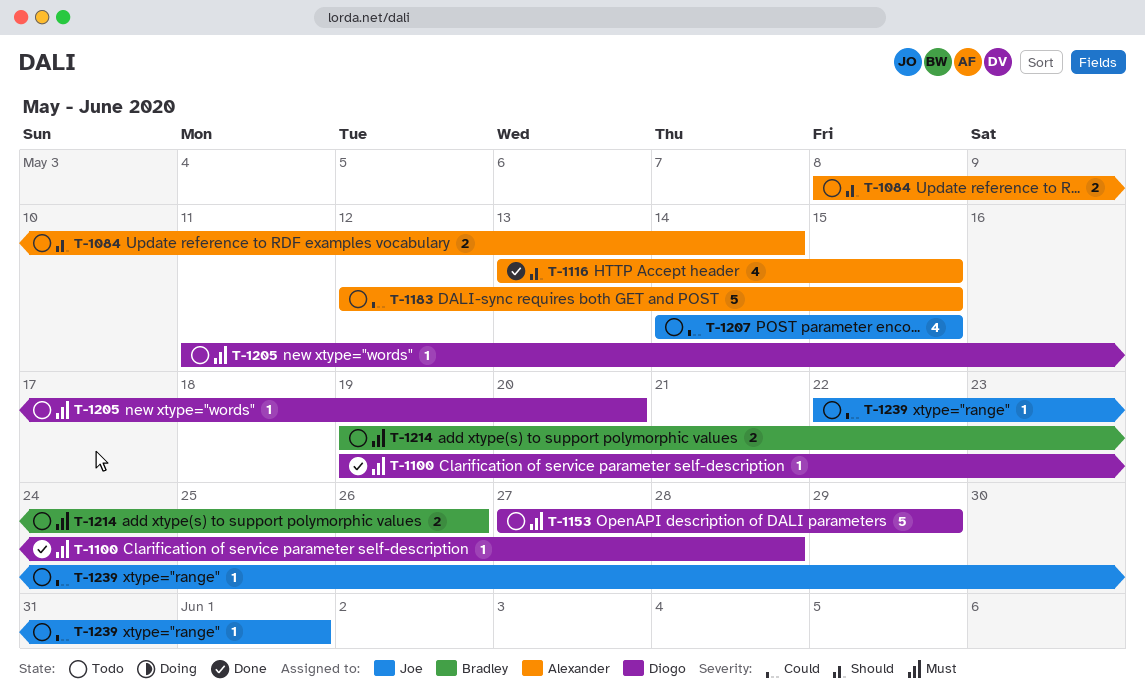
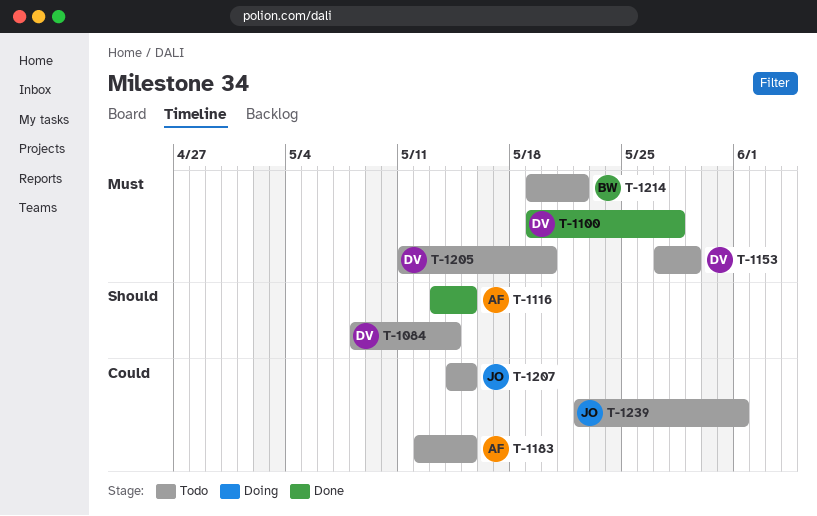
T-1084, owner: Alexander -> Diogo
T-1214, due: May 26 -> May 22

